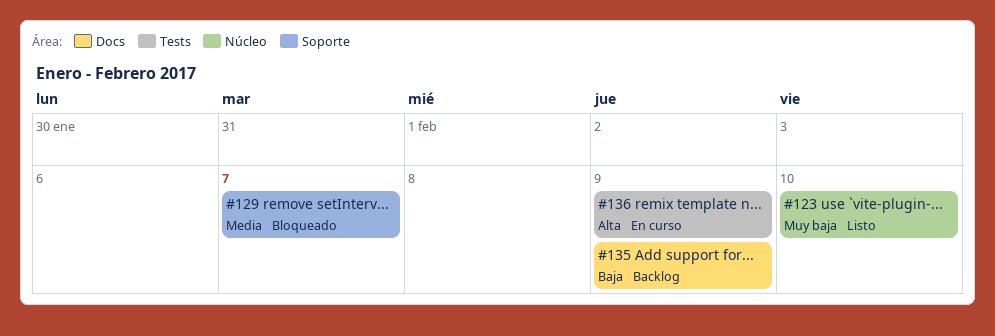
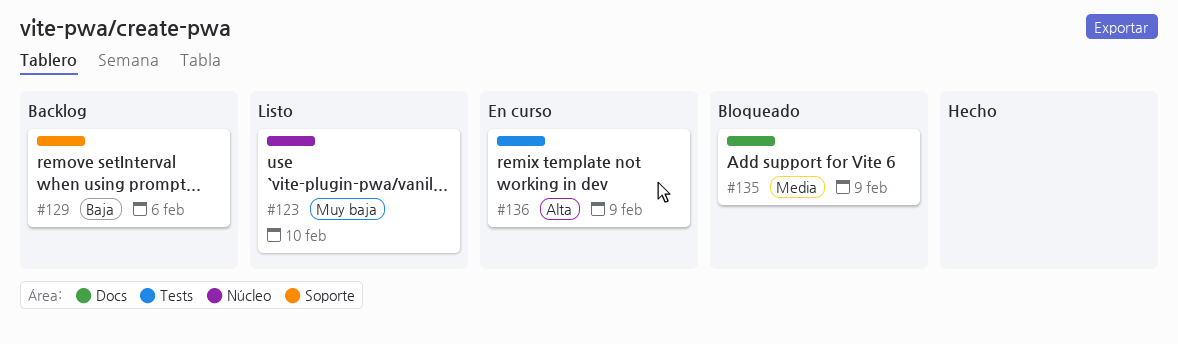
#129, status: Bloqueado -> Backlog
#129, priority: Media -> Baja
#129, due: Feb 7 -> Feb 6
#135, status: Backlog -> Bloqueado
#135, priority: Baja -> Media

